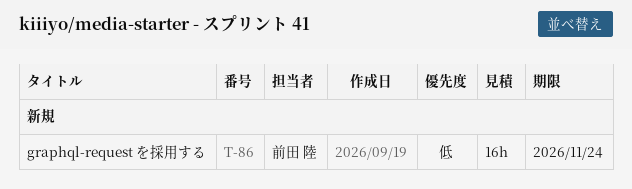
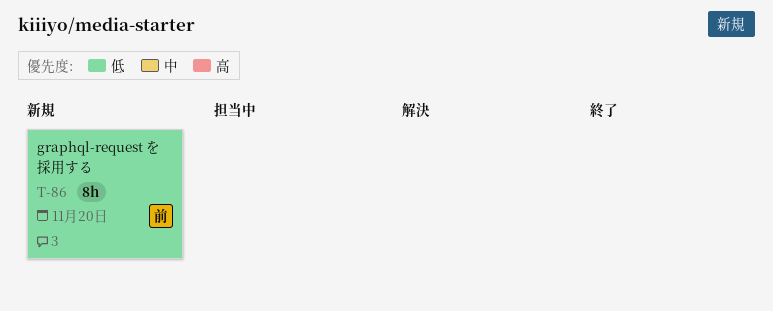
T-86, estimate: 16h -> 8h
T-86, due: Nov 24 -> Nov 20

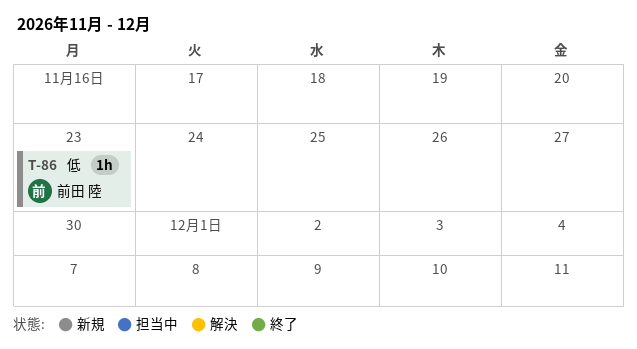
T-86, estimate: 8h -> 1h
T-86, due: Nov 20 -> Nov 23

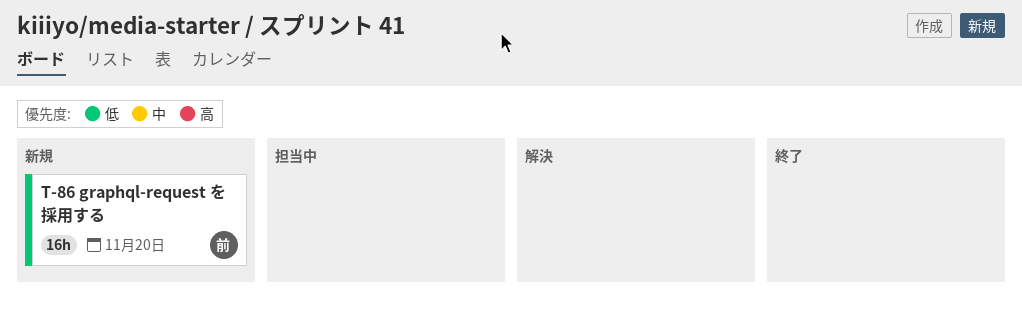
T-86, estimate: 1h -> 16h
T-86, due: Nov 23 -> Nov 20

